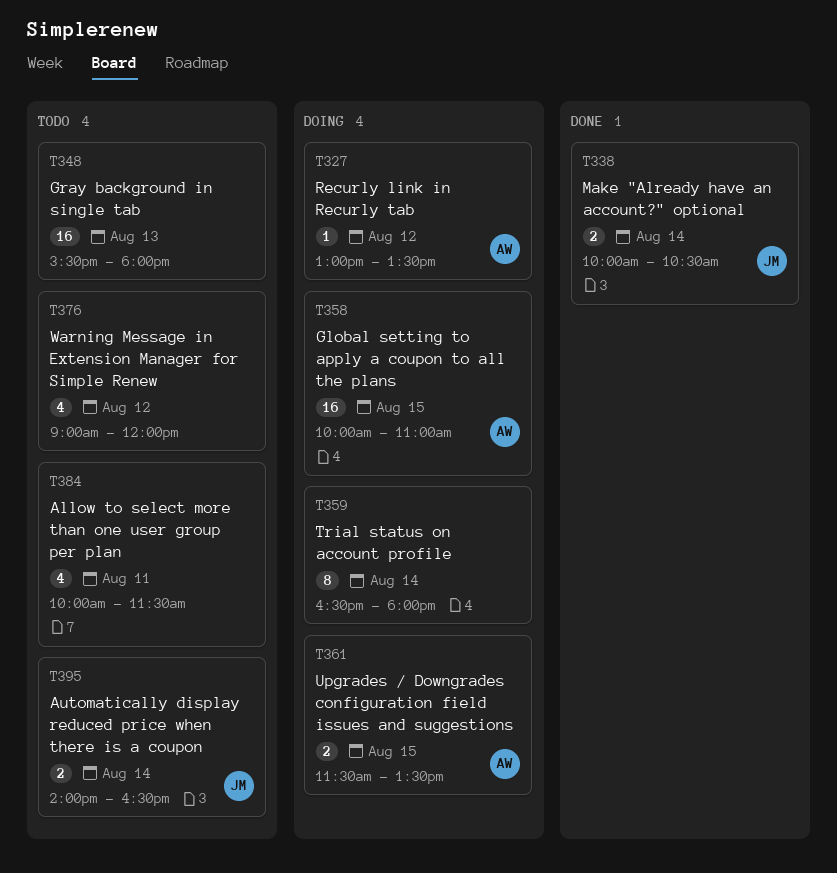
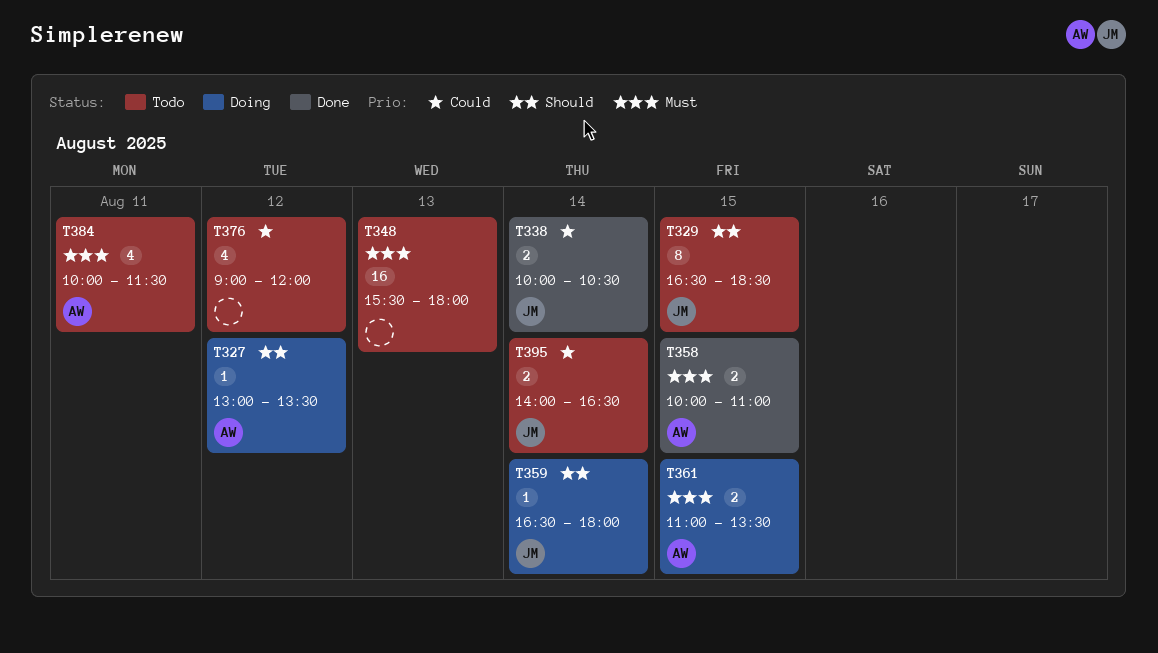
T329: none -> present
T358, status: Doing -> Done
T358, estimate: 16 -> 2
T359, owner: none -> JM
T359, estimate: 8 -> 1
T361, begins: 11:30 -> 11:00
T384, owner: none -> AW

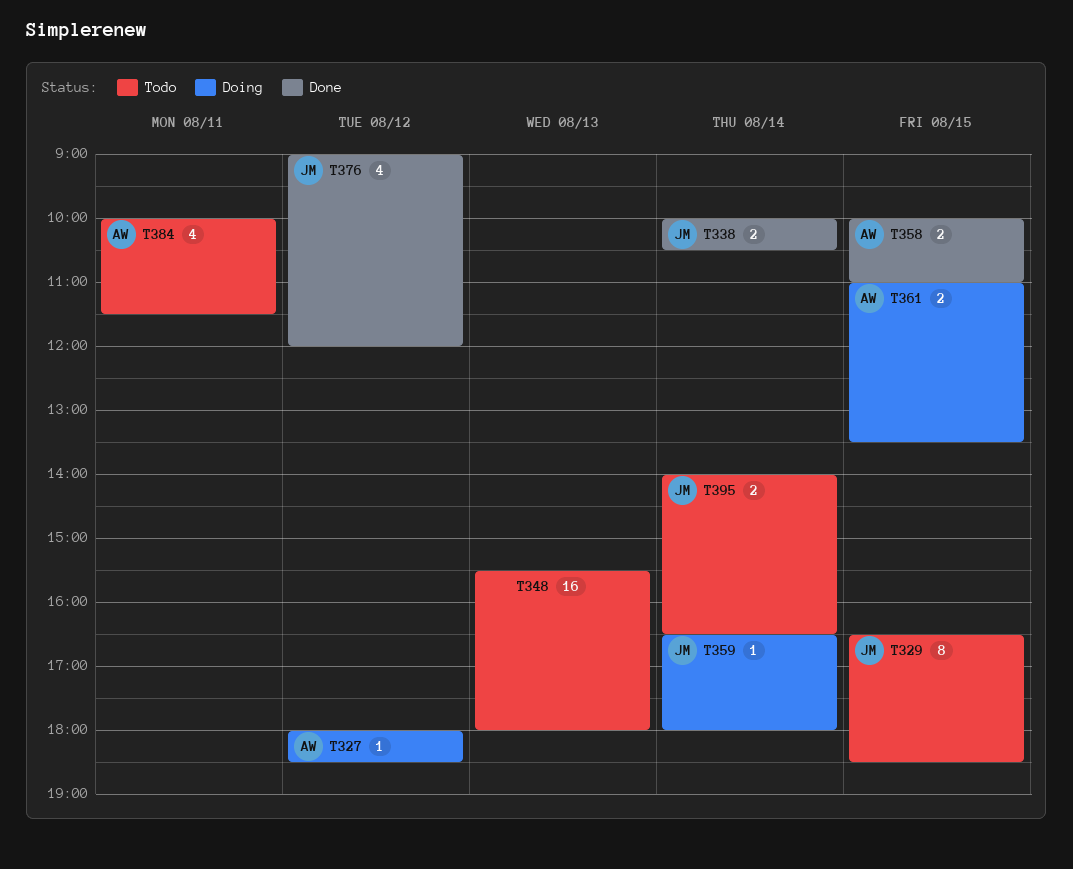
T327, begins: 13:00 -> 18:00
T327, ends: 13:30 -> 18:30
T376, status: Todo -> Done
T376, owner: none -> JM

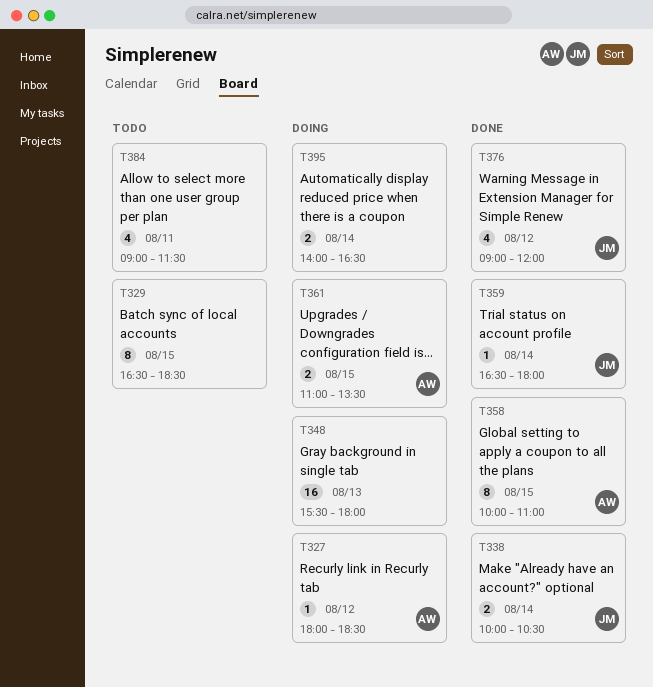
T329, owner: JM -> none
T348, status: Todo -> Doing
T358, estimate: 2 -> 8
T359, status: Doing -> Done
T384, owner: AW -> none
T384, begins: 10:00 -> 09:00
T395, status: Todo -> Doing
T395, owner: JM -> none

